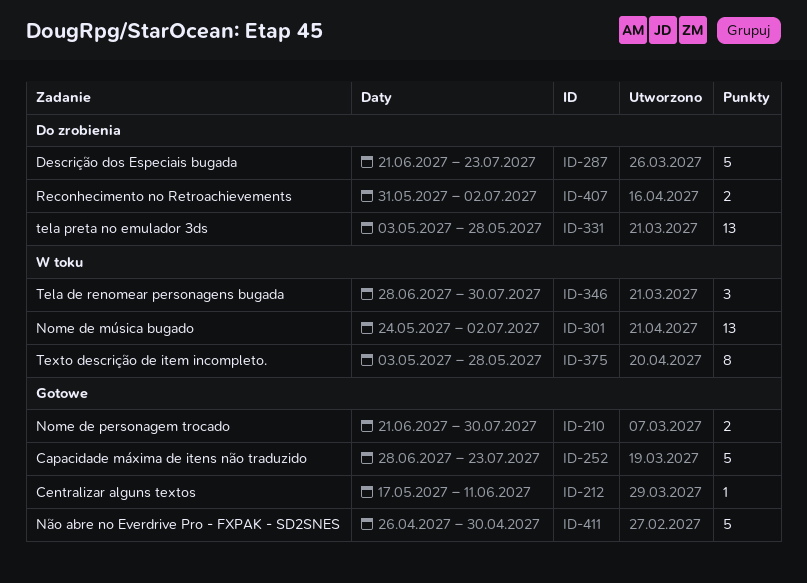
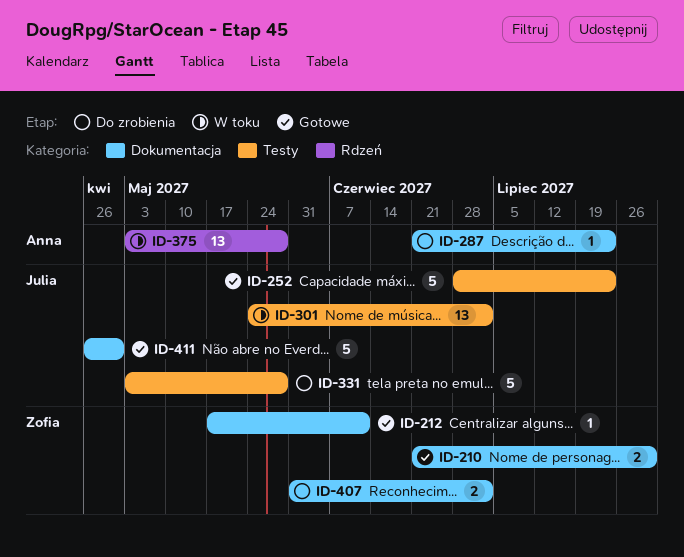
ID-287, estimate: 5 -> 1
ID-331, estimate: 13 -> 5
ID-346: present -> none
ID-375, estimate: 8 -> 13

